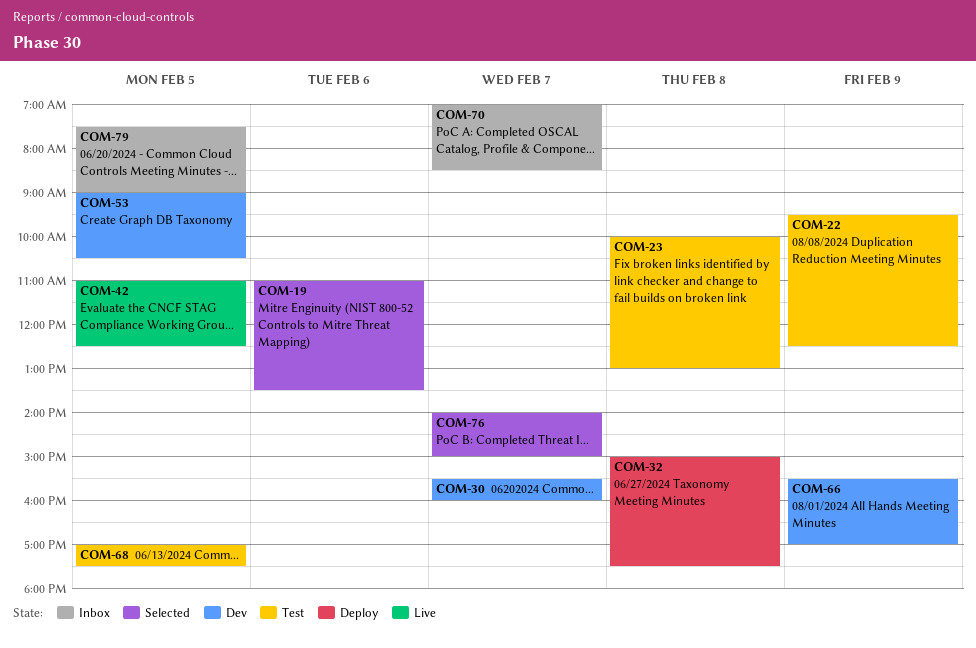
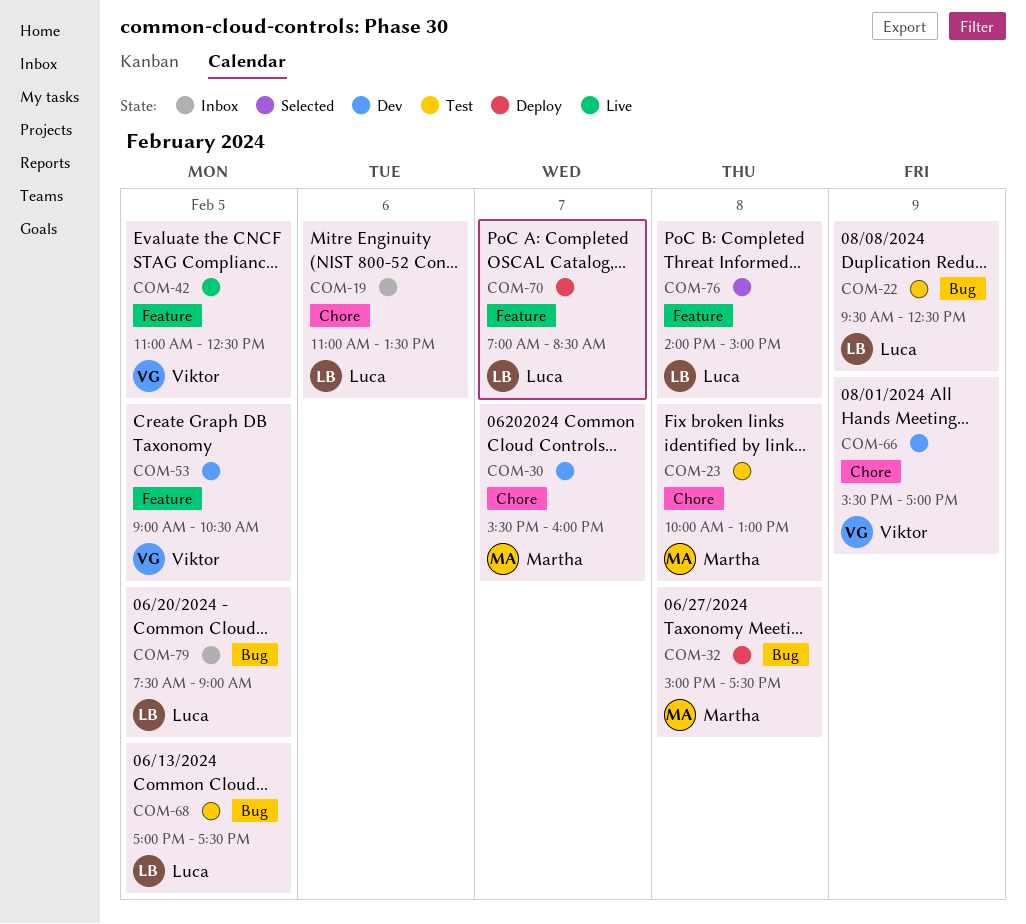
COM-19, status: Selected -> Inbox
COM-70, status: Inbox -> Deploy
COM-76, day: Feb 7 -> Feb 8

